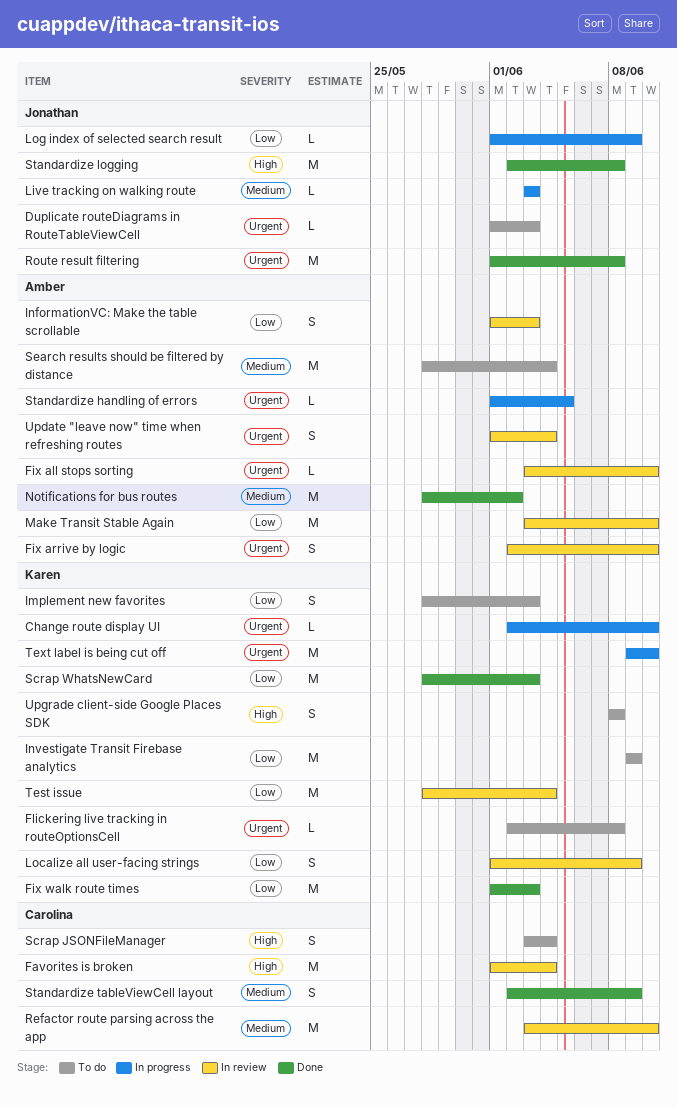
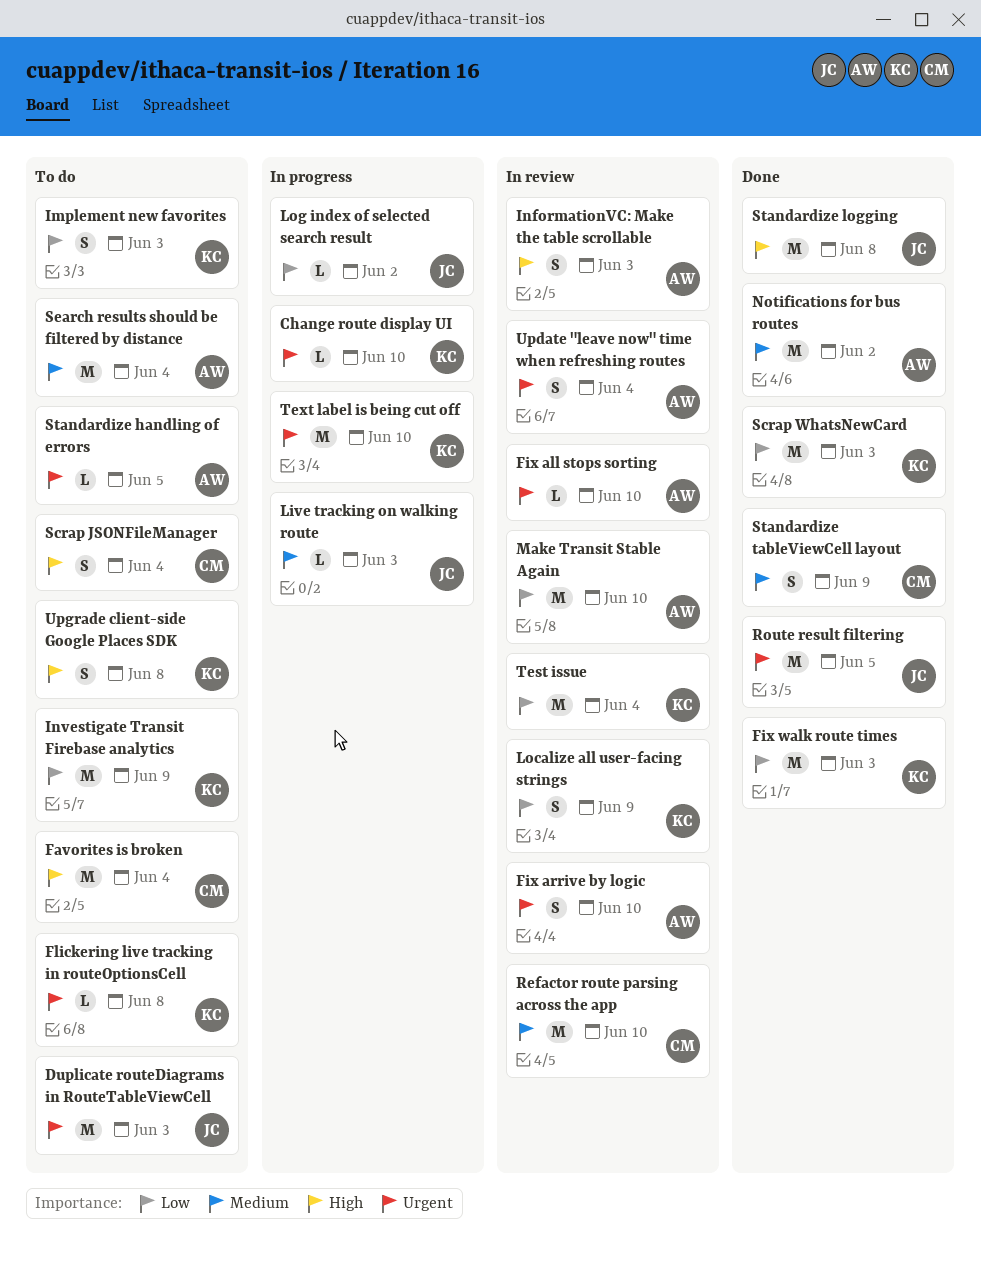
Duplicate routeDiagrams in RouteTableViewCell, estimate: L -> M
Favorites is broken, status: In review -> To do
InformationVC: Make the table scrollable, priority: Low -> High
Log index of selected search result, due: Jun 9 -> Jun 2
Route result filtering, due: Jun 8 -> Jun 5
Standardize handling of errors, status: In progress -> To do

